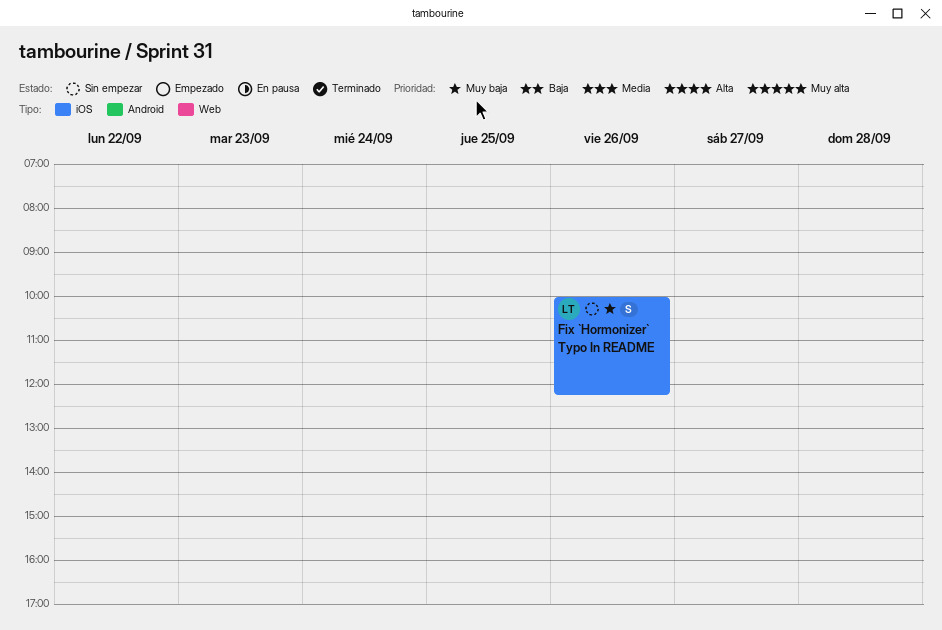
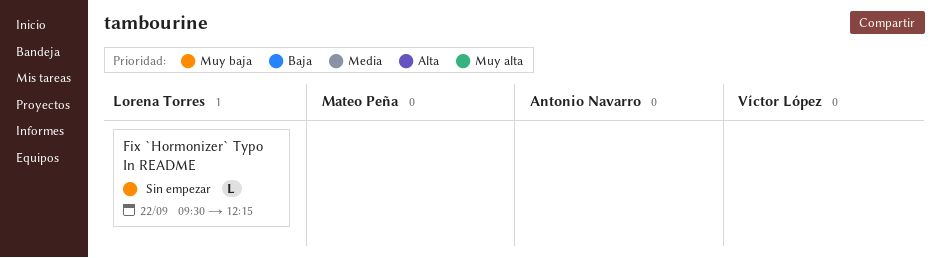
Fix `Hormonizer` Typo In README, estimate: S -> L
Fix `Hormonizer` Typo In README, day: Sep 26 -> Sep 22
Fix `Hormonizer` Typo In README, begins: 10:00 -> 09:30

